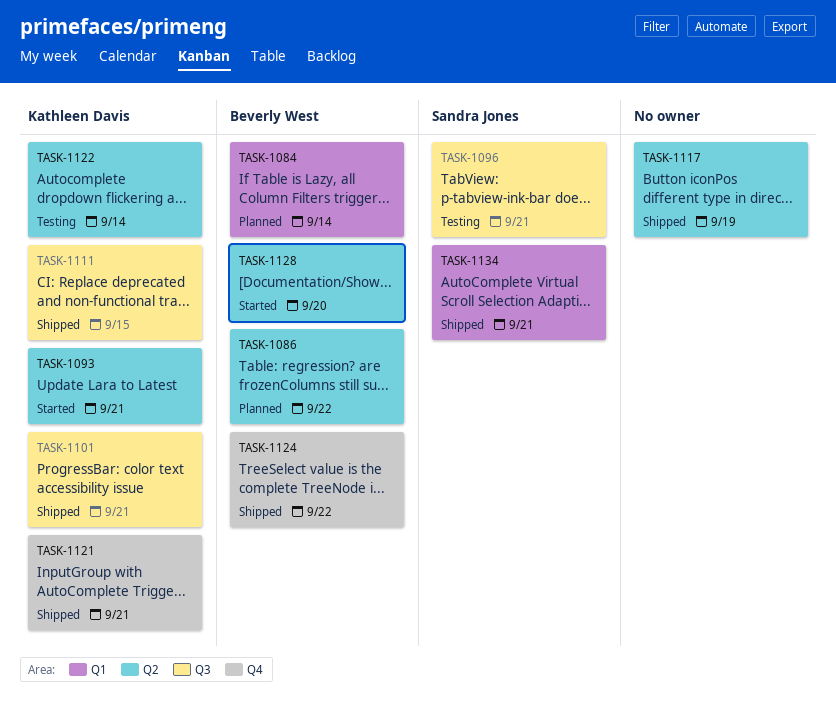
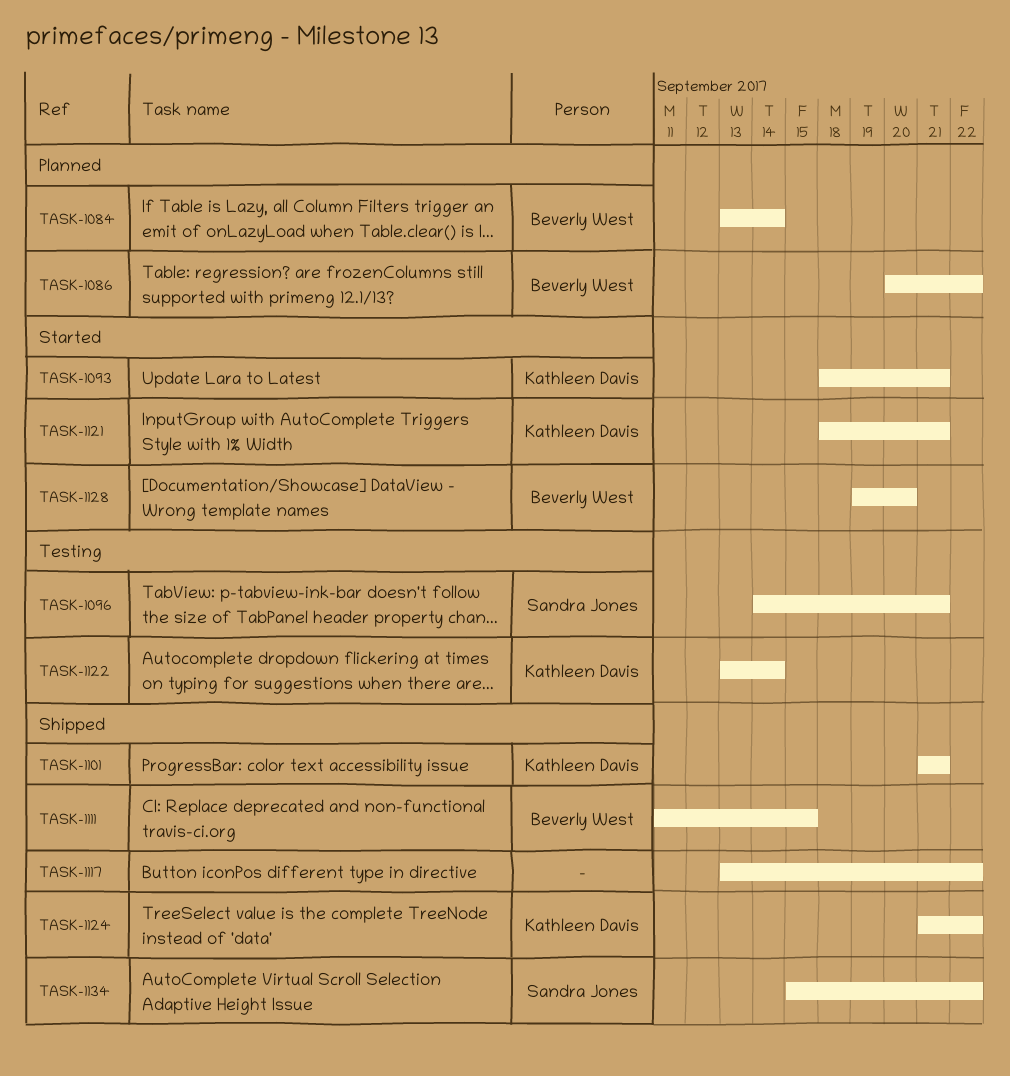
TASK-1111, owner: Kathleen Davis -> Beverly West
TASK-1117, due: Sep 19 -> Sep 22
TASK-1121, status: Shipped -> Started
TASK-1124, owner: Beverly West -> Kathleen Davis
TASK-1134, due: Sep 21 -> Sep 22

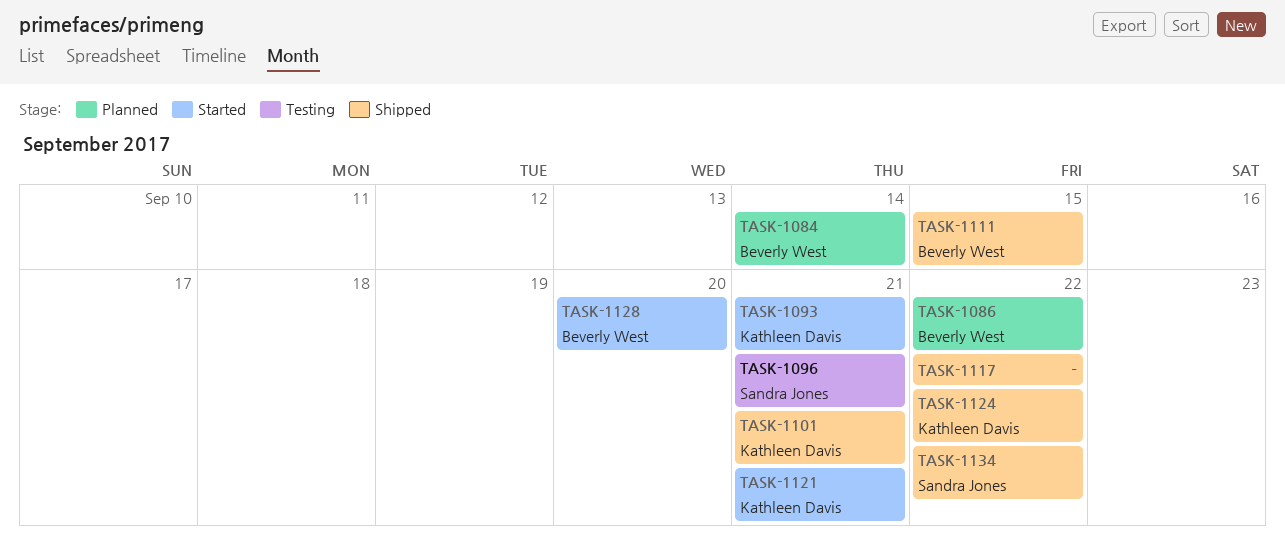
TASK-1122: present -> none

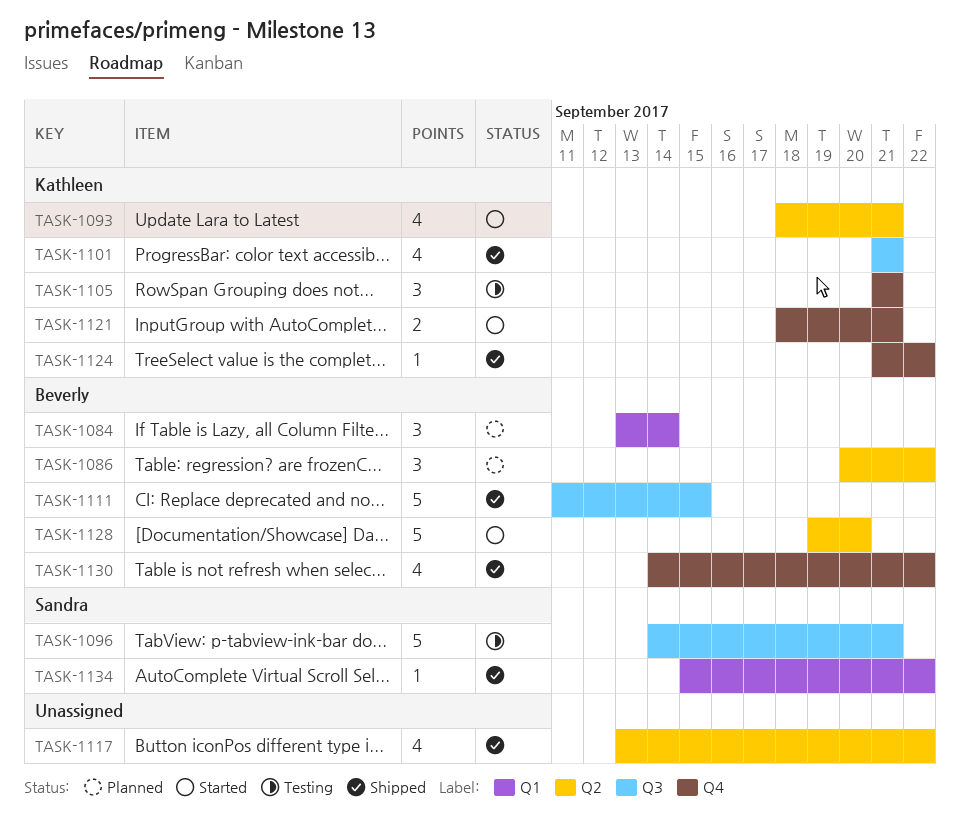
TASK-1105: none -> present
TASK-1130: none -> present

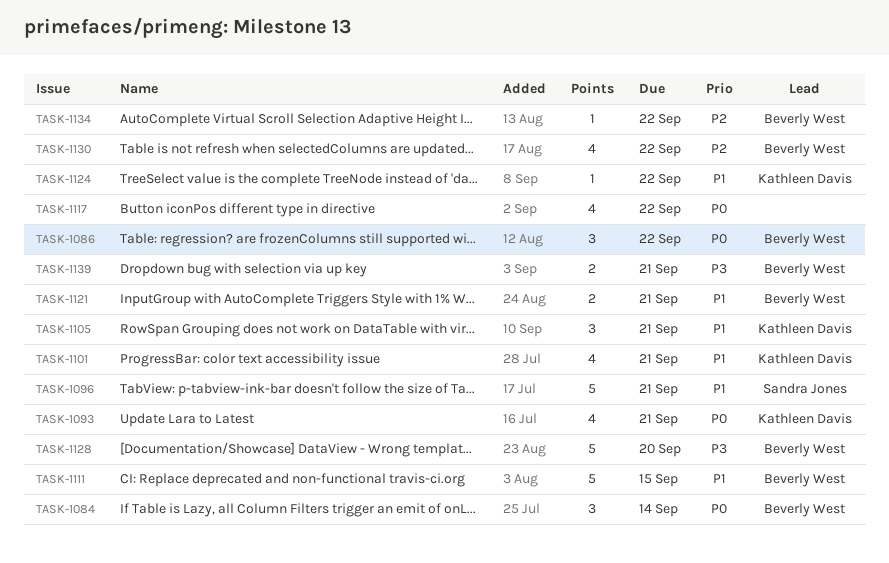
TASK-1121, owner: Kathleen Davis -> Beverly West
TASK-1134, owner: Sandra Jones -> Beverly West
TASK-1139: none -> present

